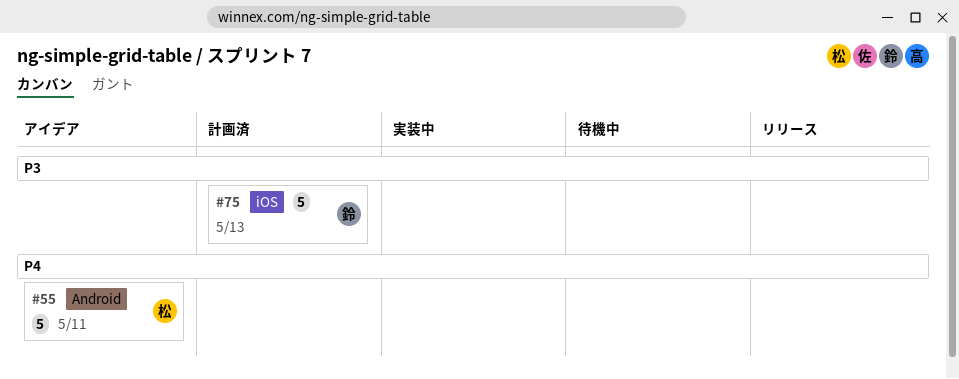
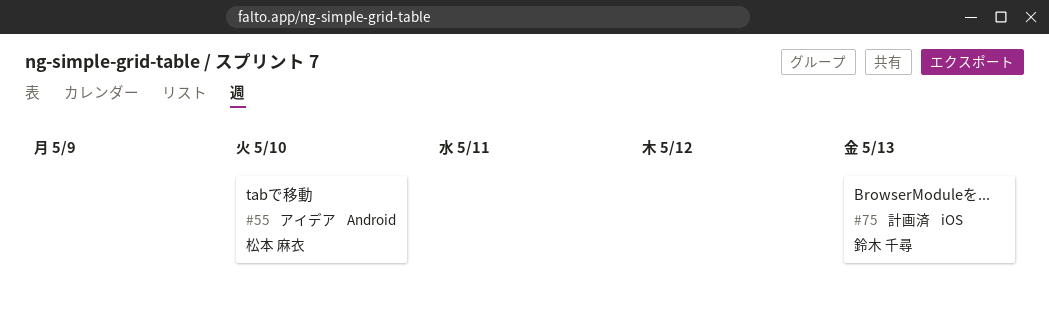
#55, due: May 11 -> May 10

